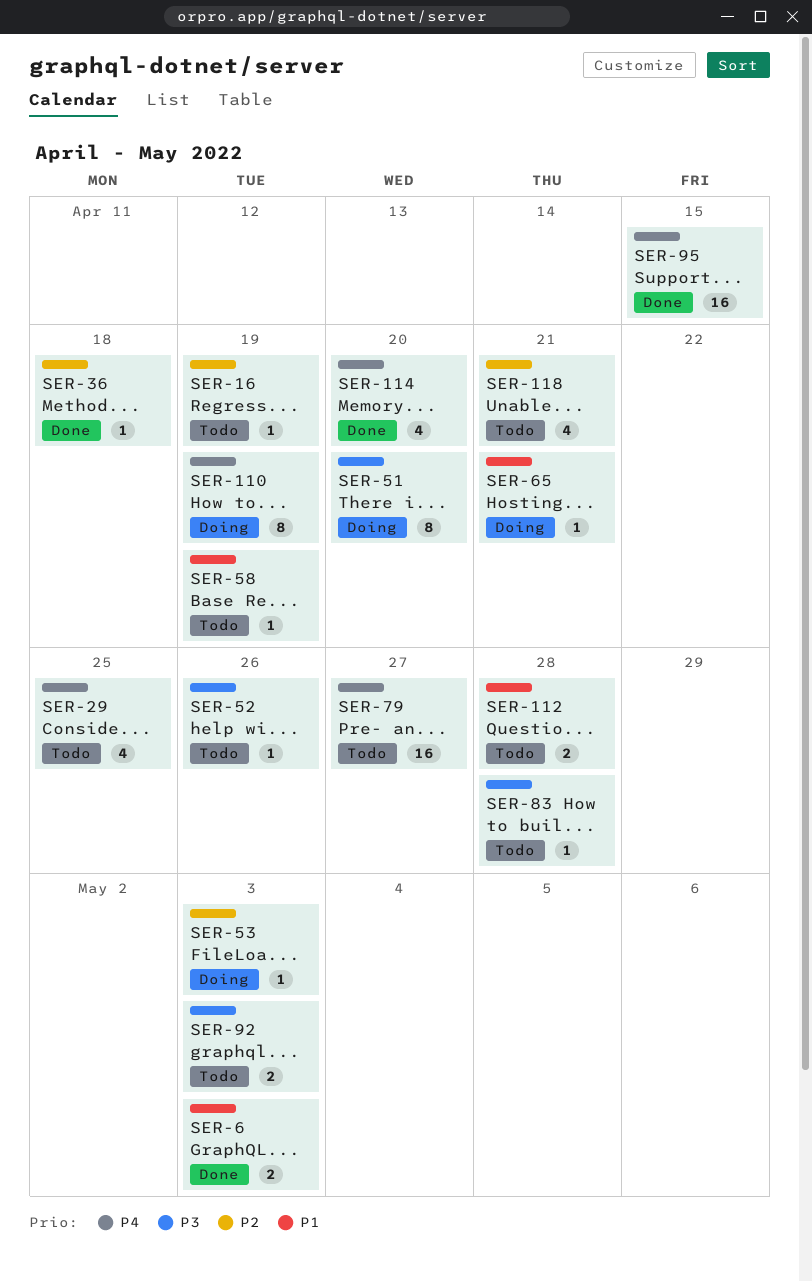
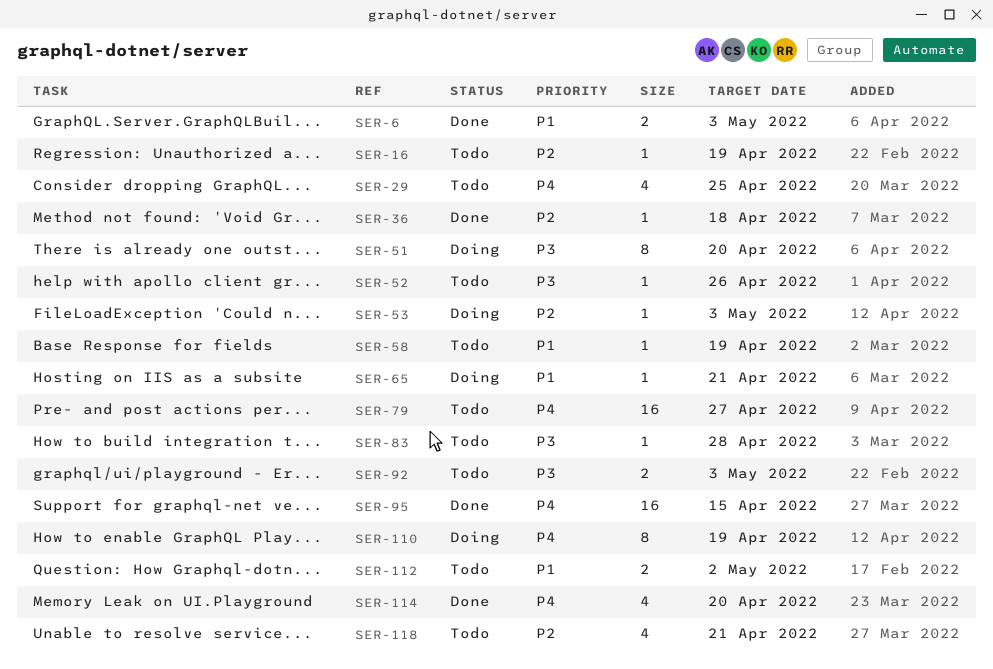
SER-112, due: Apr 28 -> May 2

